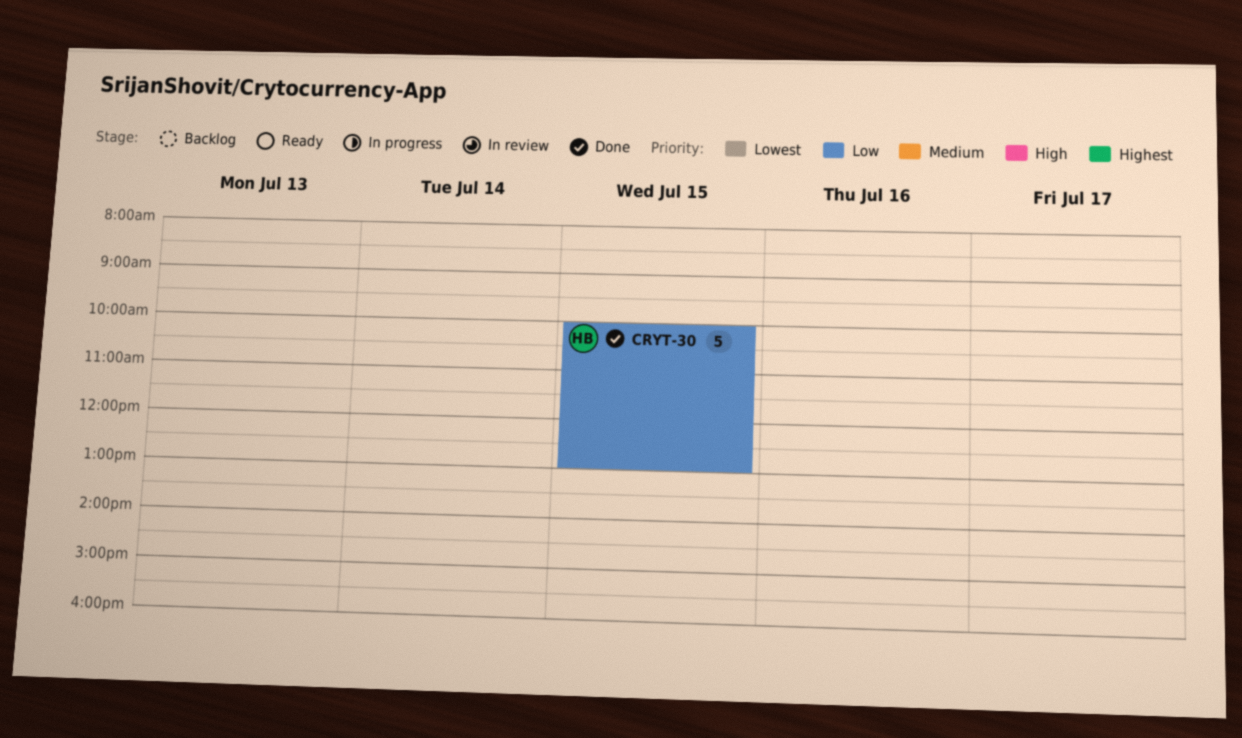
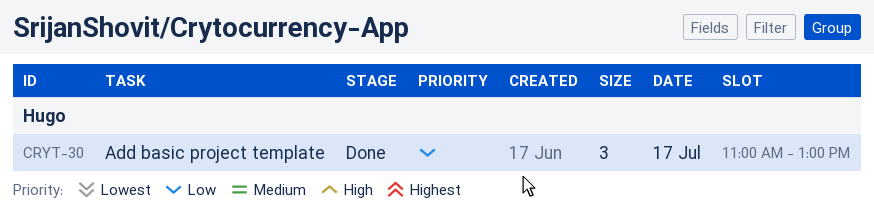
CRYT-30, estimate: 5 -> 3
CRYT-30, day: Jul 15 -> Jul 17
CRYT-30, begins: 10:00 -> 11:00

